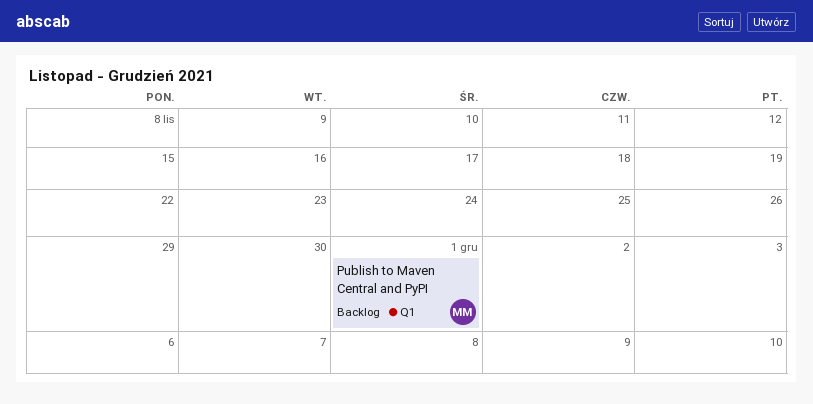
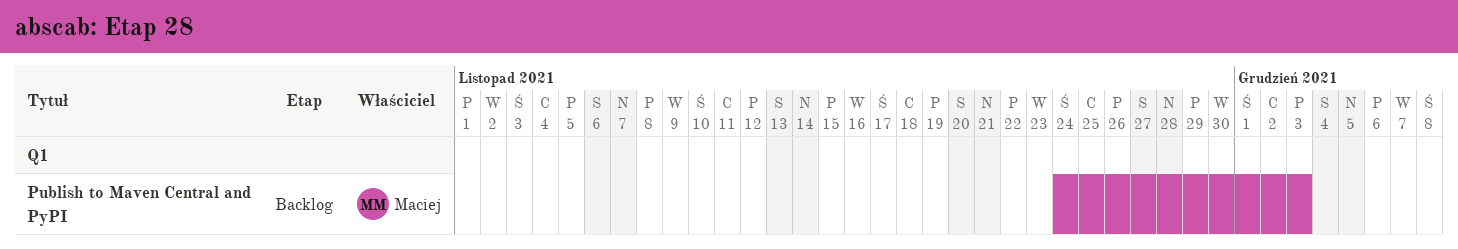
Publish to Maven Central and PyPI, due: Dec 1 -> Dec 3

